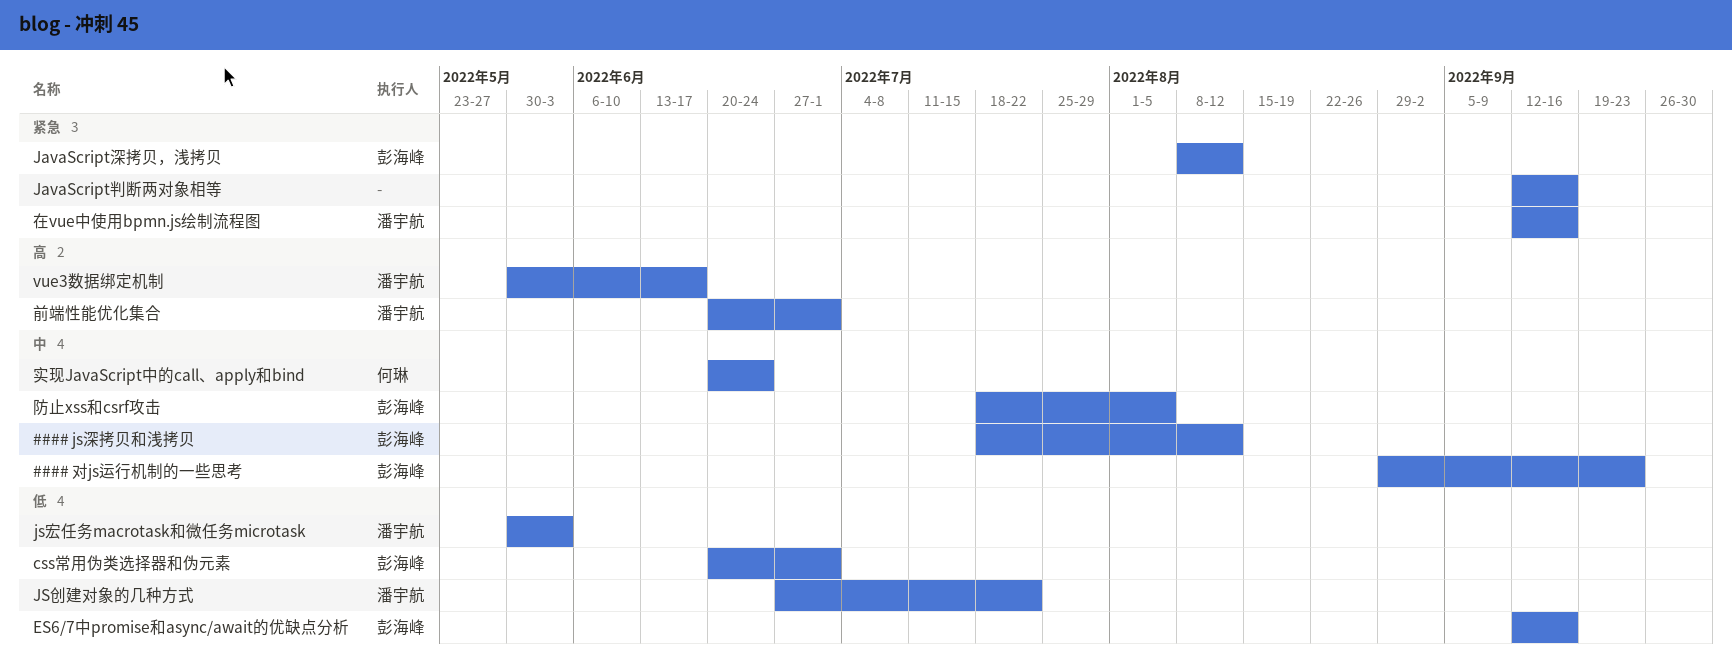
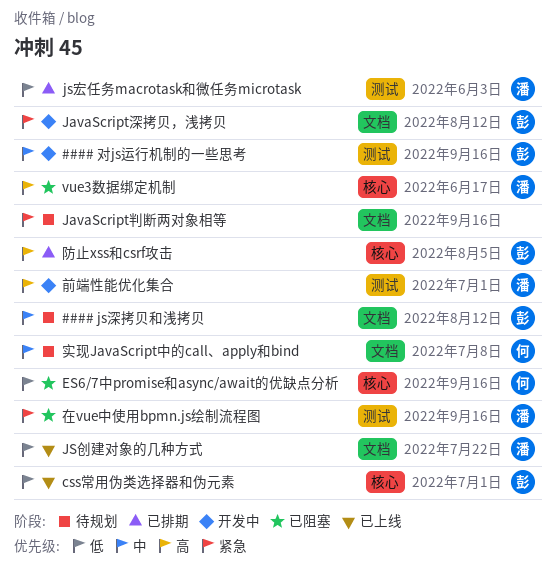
#### 对js运行机制的一些思考, due: Sep 23 -> Sep 16
ES6/7中promise和async/await的优缺点分析, owner: 彭海峰 -> 何琳
实现JavaScript中的call、apply和bind, due: Jun 24 -> Jul 8
防止xss和csrf攻击, priority: 中 -> 高

